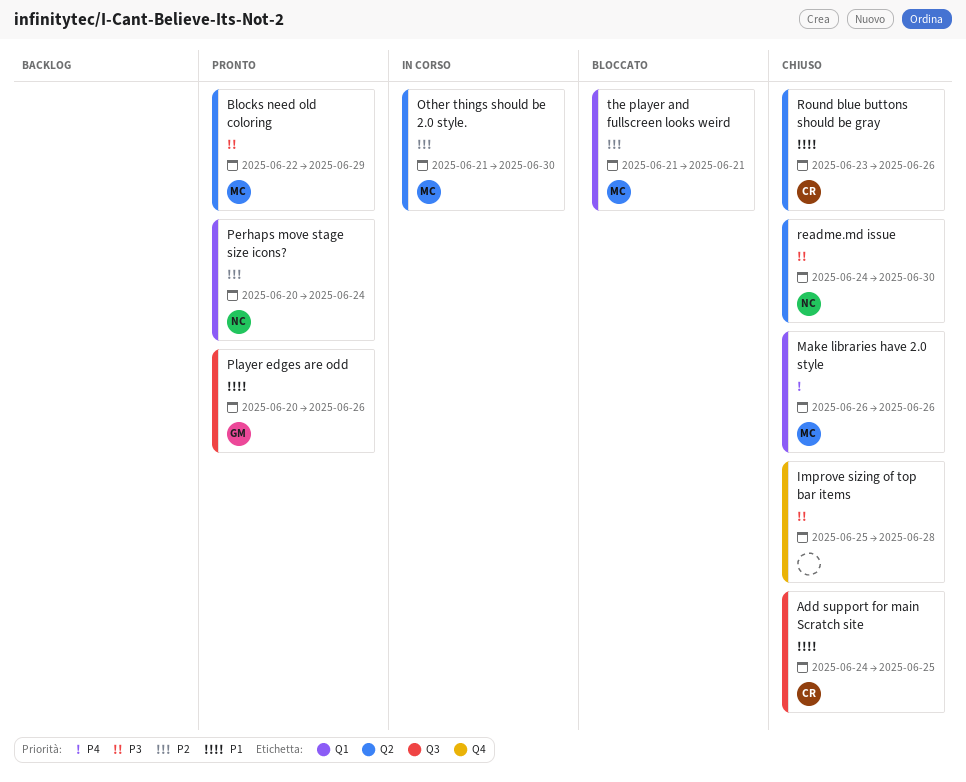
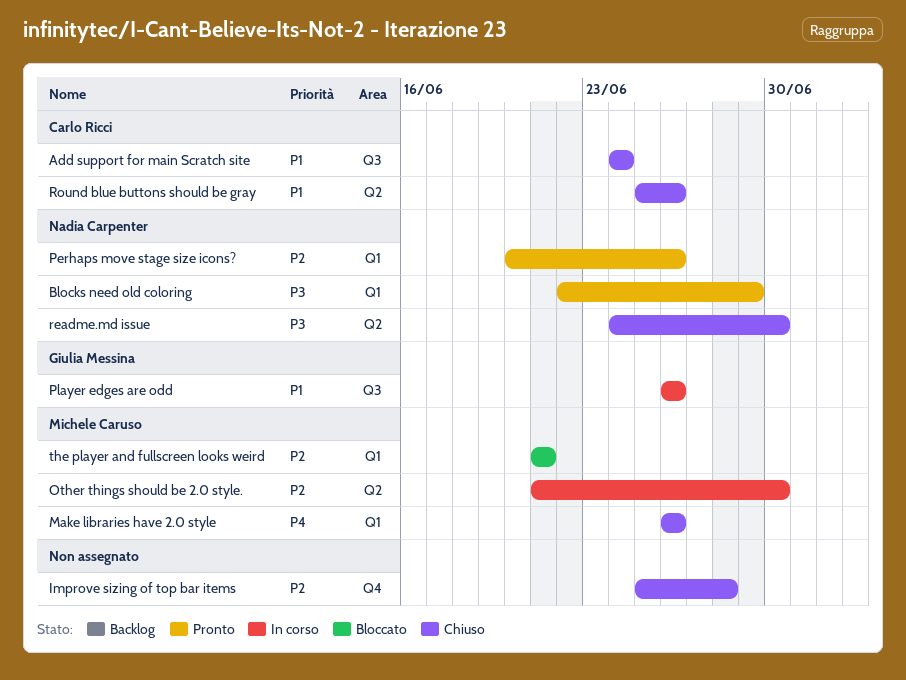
Add support for main Scratch site, due: Jun 25 -> Jun 24
Blocks need old coloring, owner: Michele Caruso -> Nadia Carpenter
Blocks need old coloring, label: Q2 -> Q1
Improve sizing of top bar items, priority: P3 -> P2
Perhaps move stage size icons?, due: Jun 24 -> Jun 26
Player edges are odd, status: Pronto -> In corso
Player edges are odd, start: Jun 20 -> Jun 26
Round blue buttons should be gray, start: Jun 23 -> Jun 25

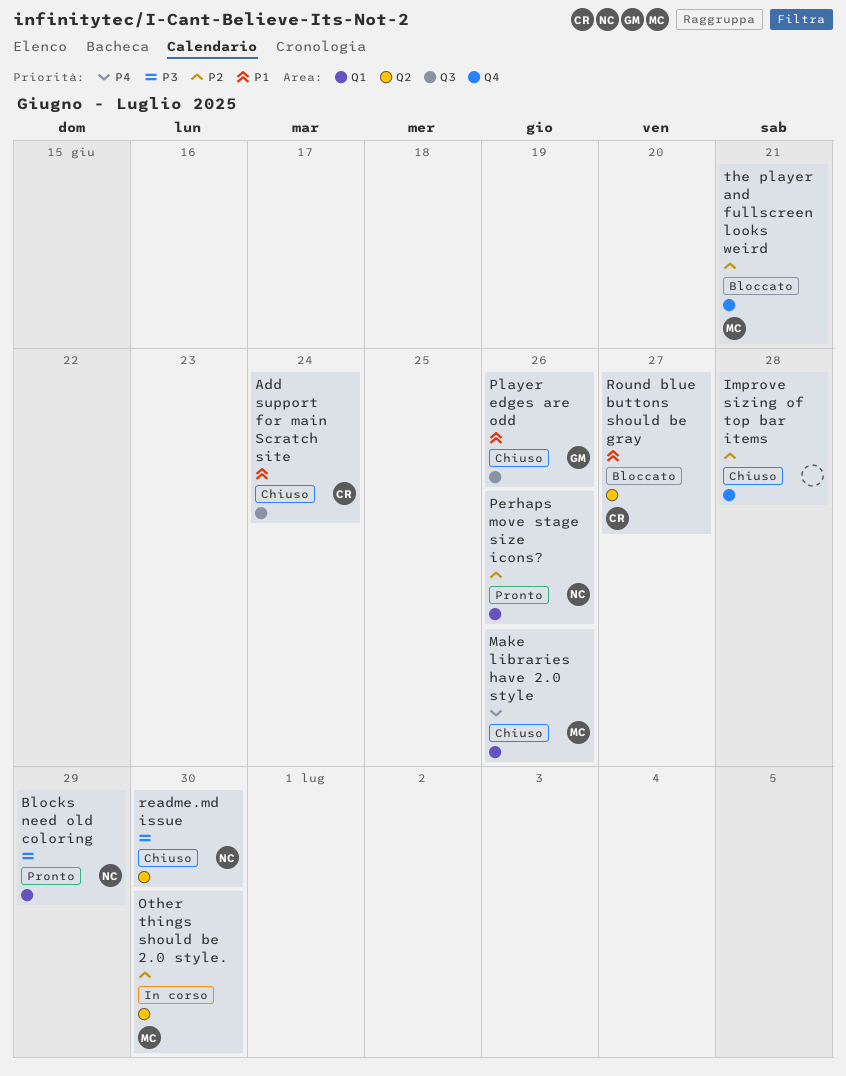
Player edges are odd, status: In corso -> Chiuso
Round blue buttons should be gray, status: Chiuso -> Bloccato
Round blue buttons should be gray, due: Jun 26 -> Jun 27
the player and fullscreen looks weird, label: Q1 -> Q4

